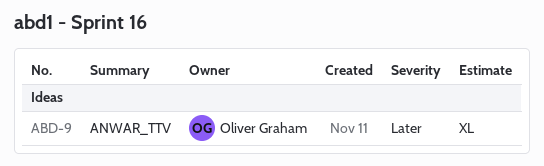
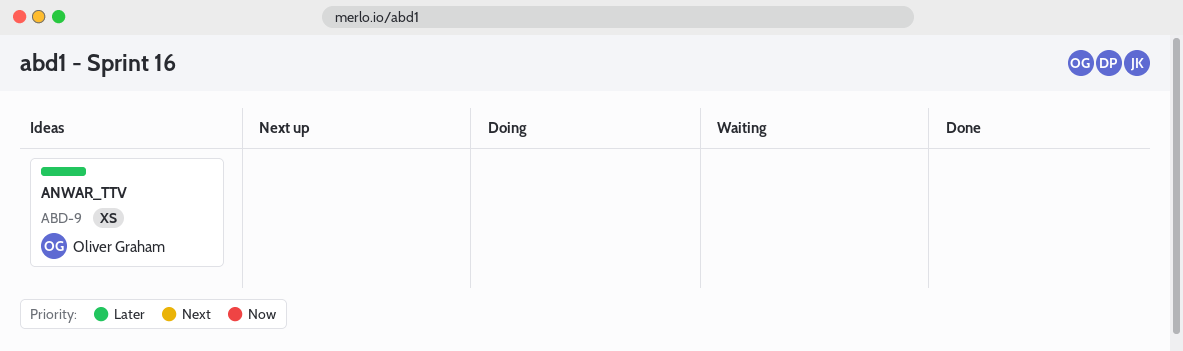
ABD-9, estimate: XL -> XS

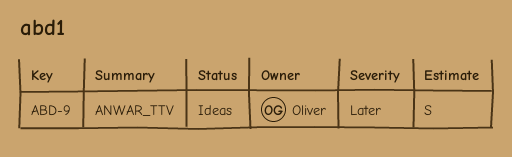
ABD-9, estimate: XS -> S

